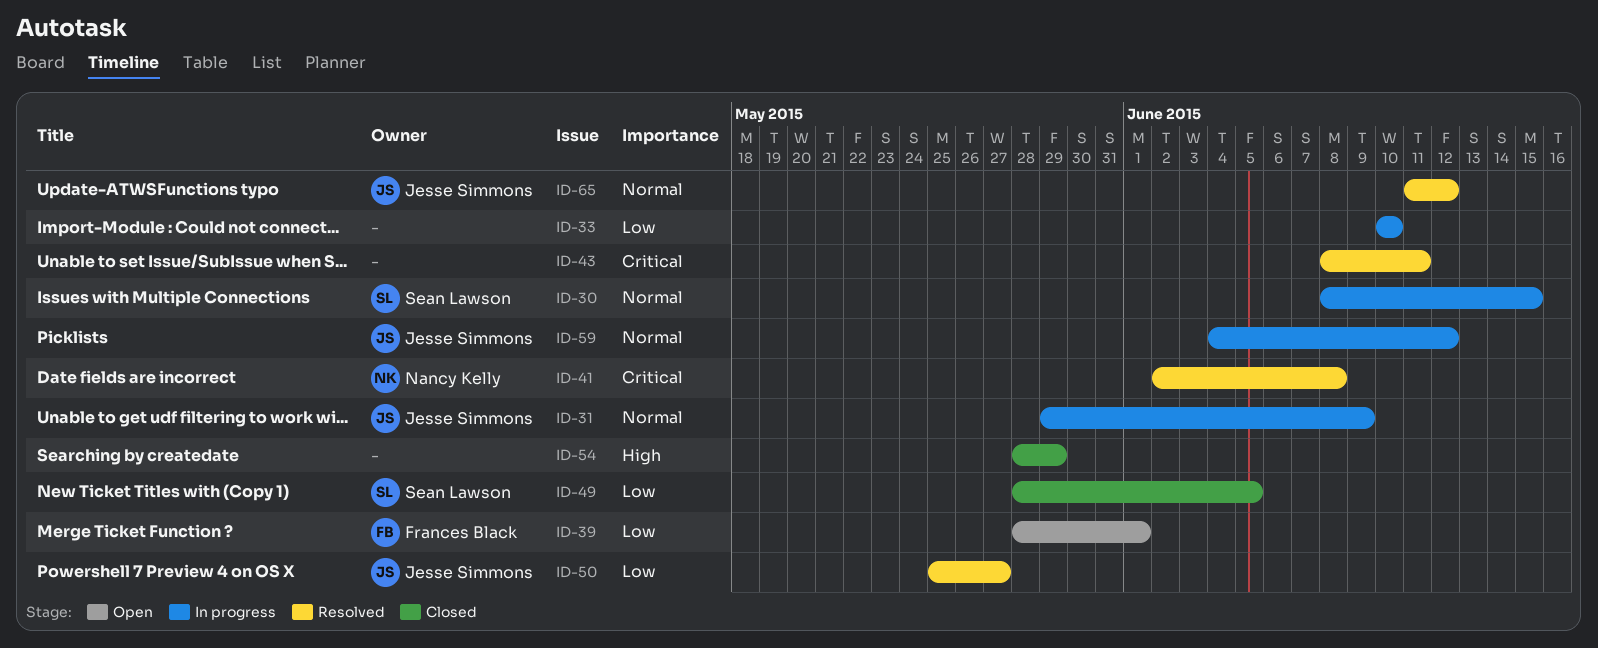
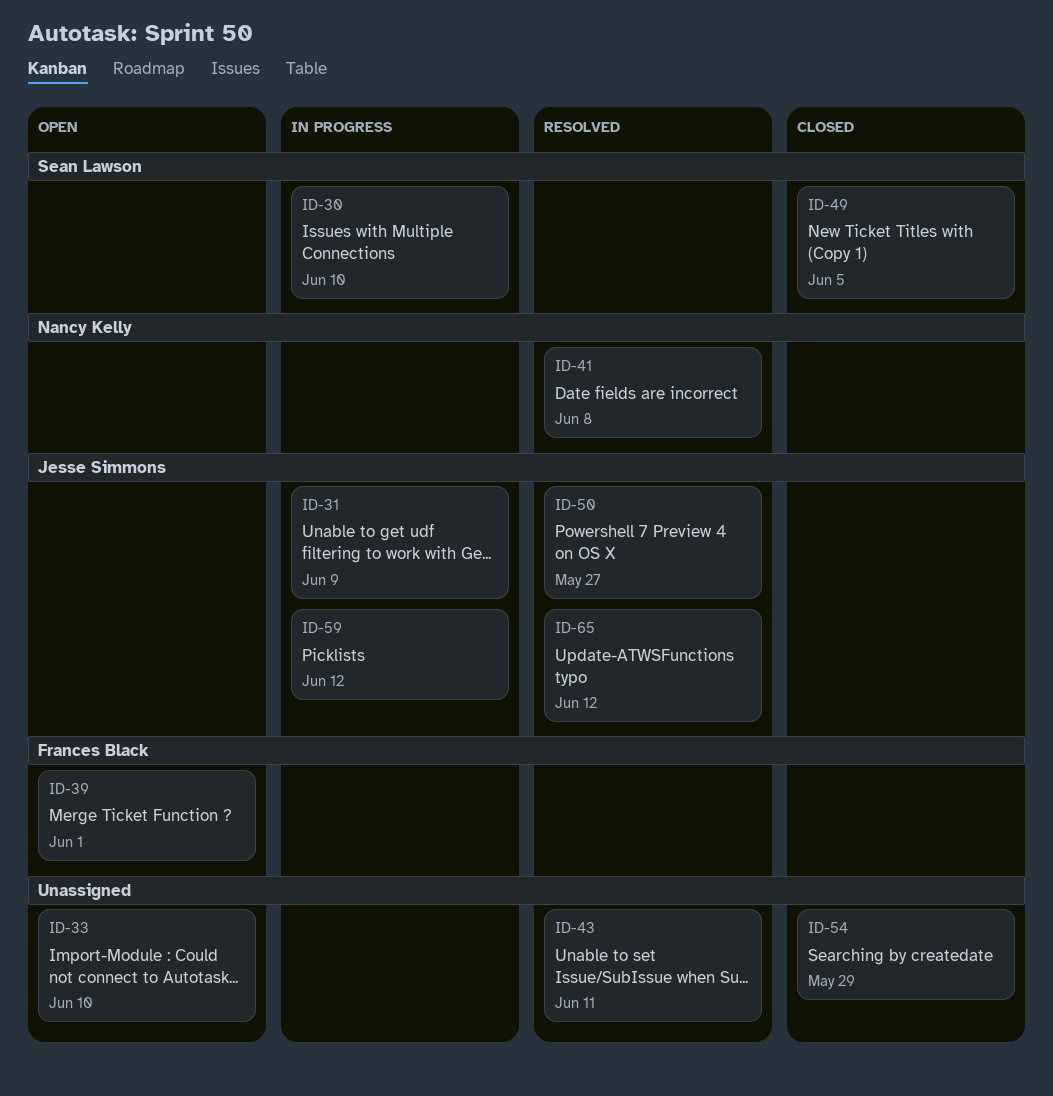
ID-30, due: Jun 15 -> Jun 10
ID-33, status: In progress -> Open

